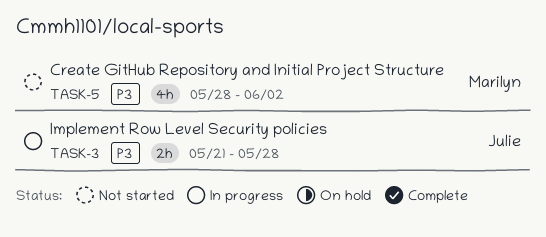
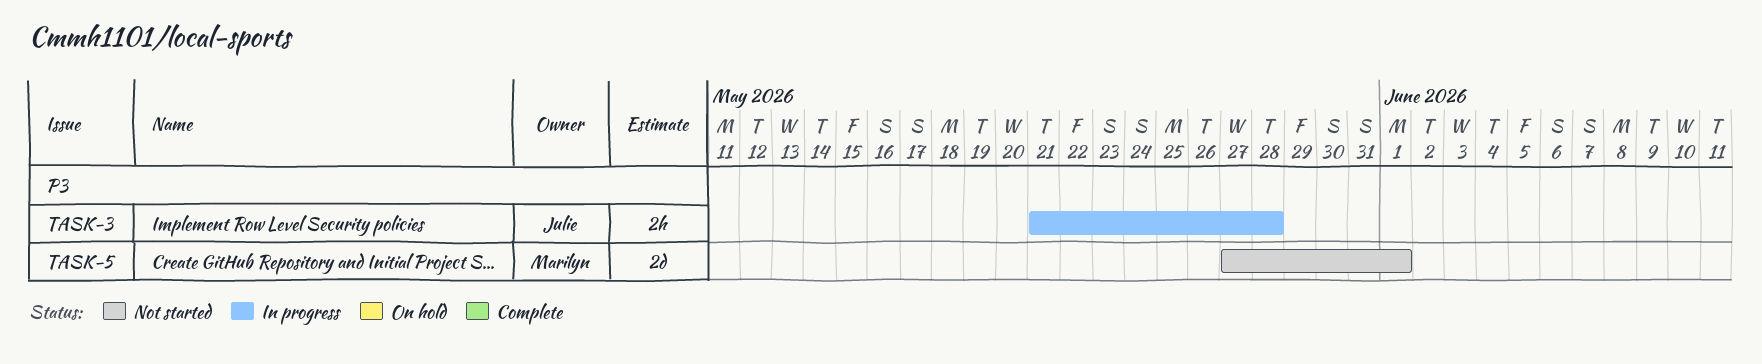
TASK-5, estimate: 4h -> 2d
TASK-5, start: May 28 -> May 27
TASK-5, due: Jun 2 -> Jun 1

